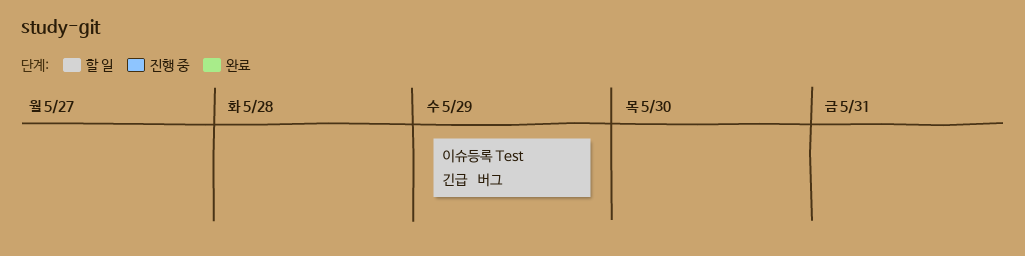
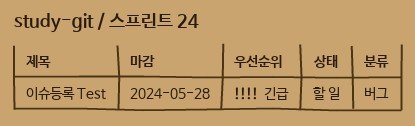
이슈등록 Test, due: May 29 -> May 28

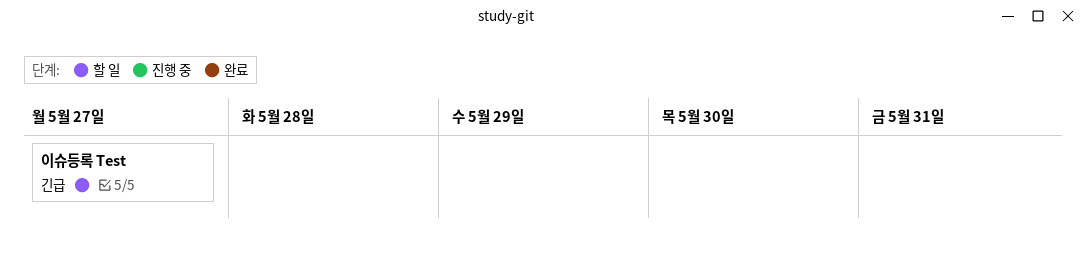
이슈등록 Test, due: May 28 -> May 27

